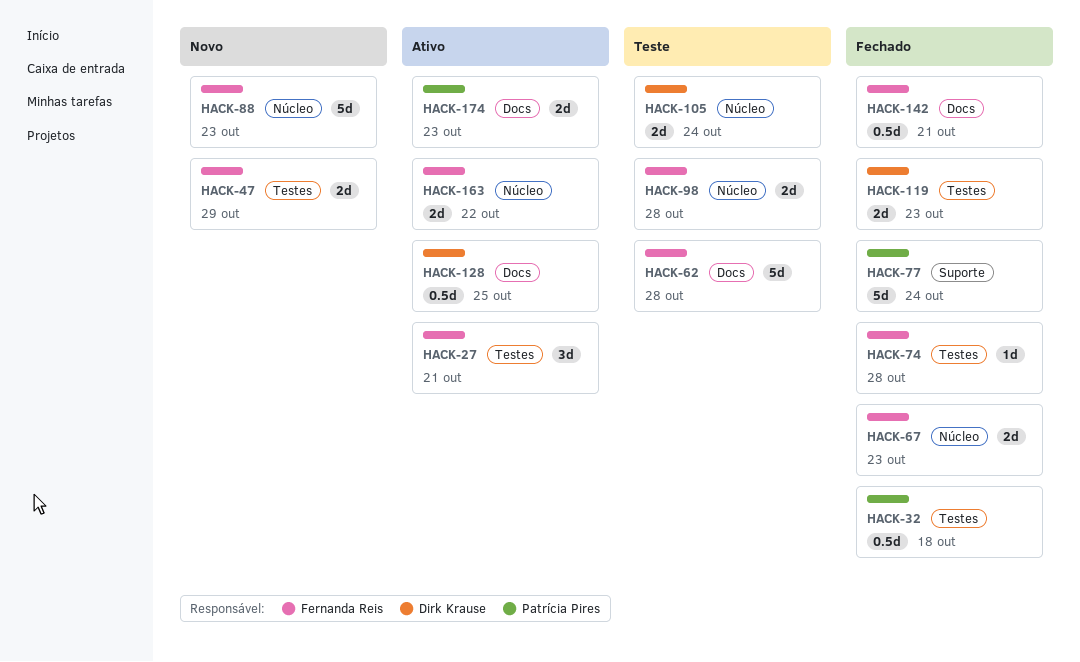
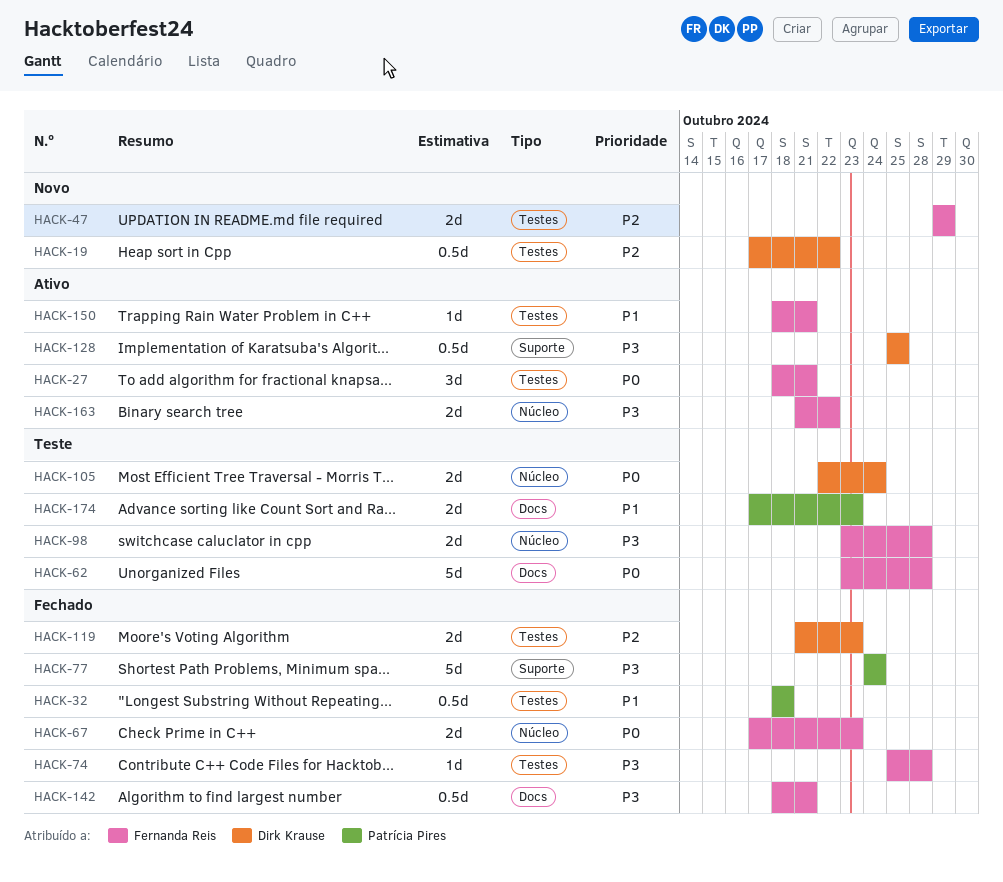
HACK-19: none -> present
HACK-88: present -> none
HACK-128, label: Docs -> Suporte
HACK-150: none -> present
HACK-174, status: Ativo -> Teste

